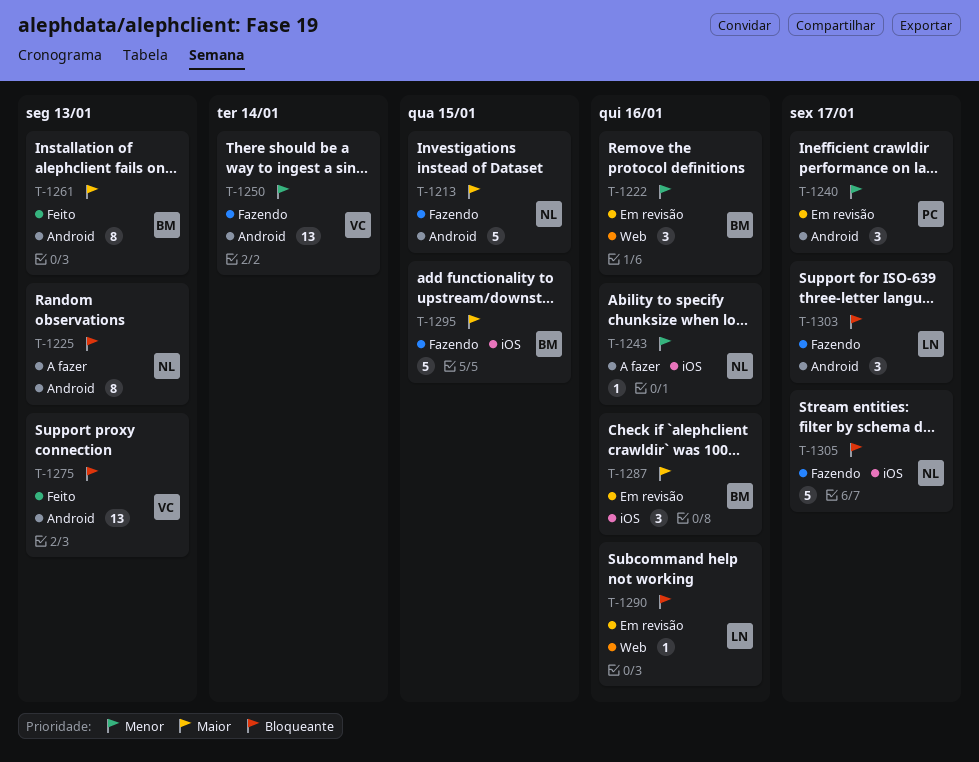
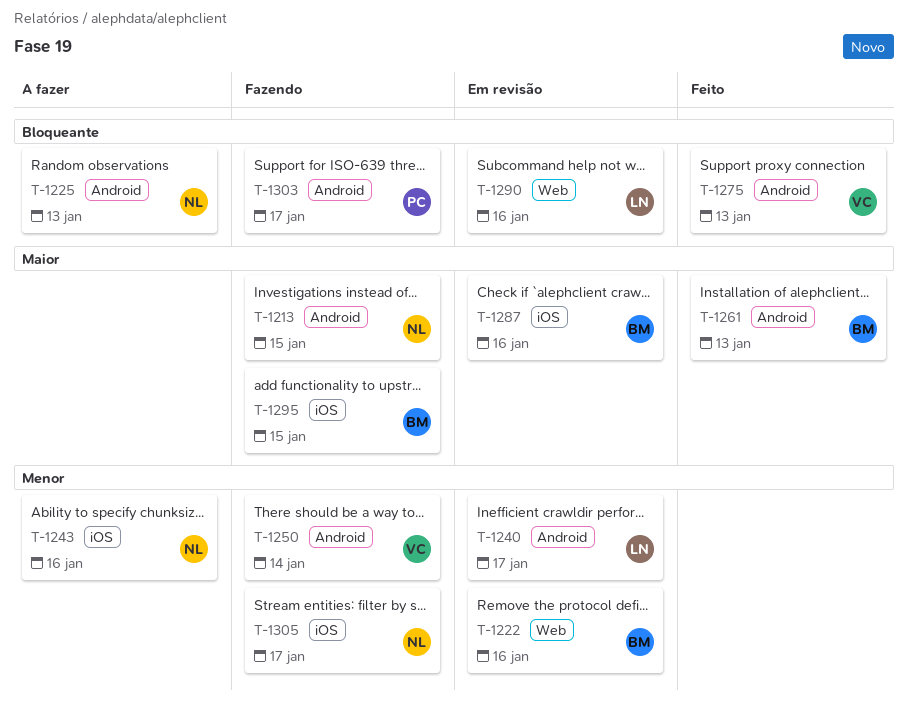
T-1240, owner: PC -> LN
T-1303, owner: LN -> PC
T-1305, priority: Bloqueante -> Menor

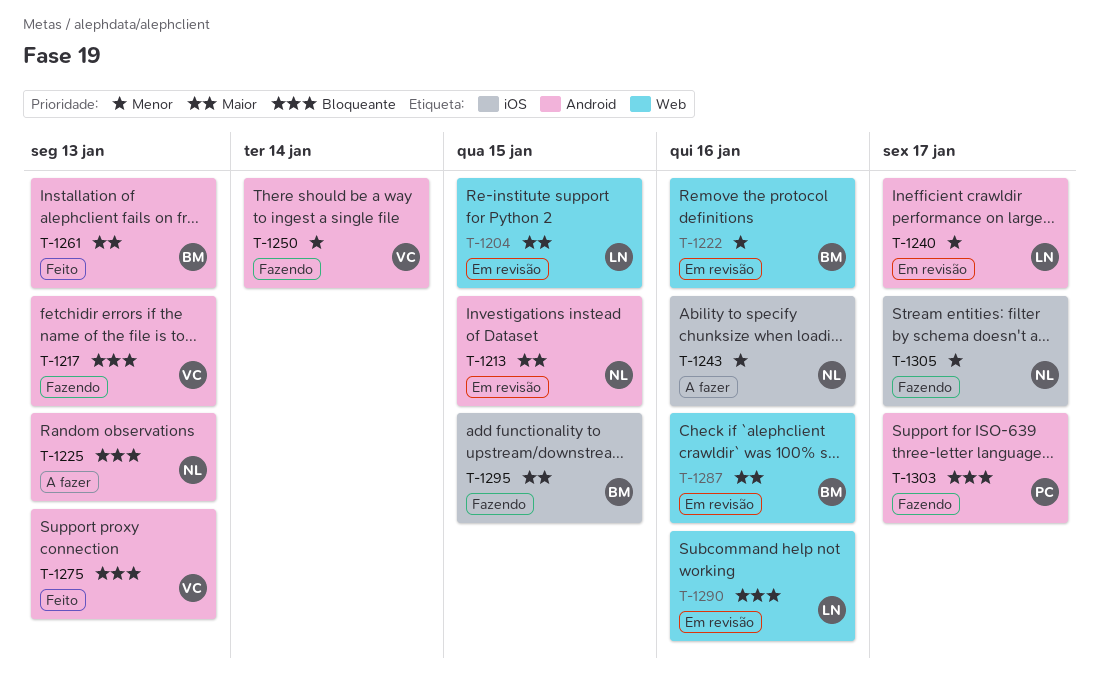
T-1204: none -> present
T-1213, status: Fazendo -> Em revisão
T-1217: none -> present
T-1287, label: iOS -> Web

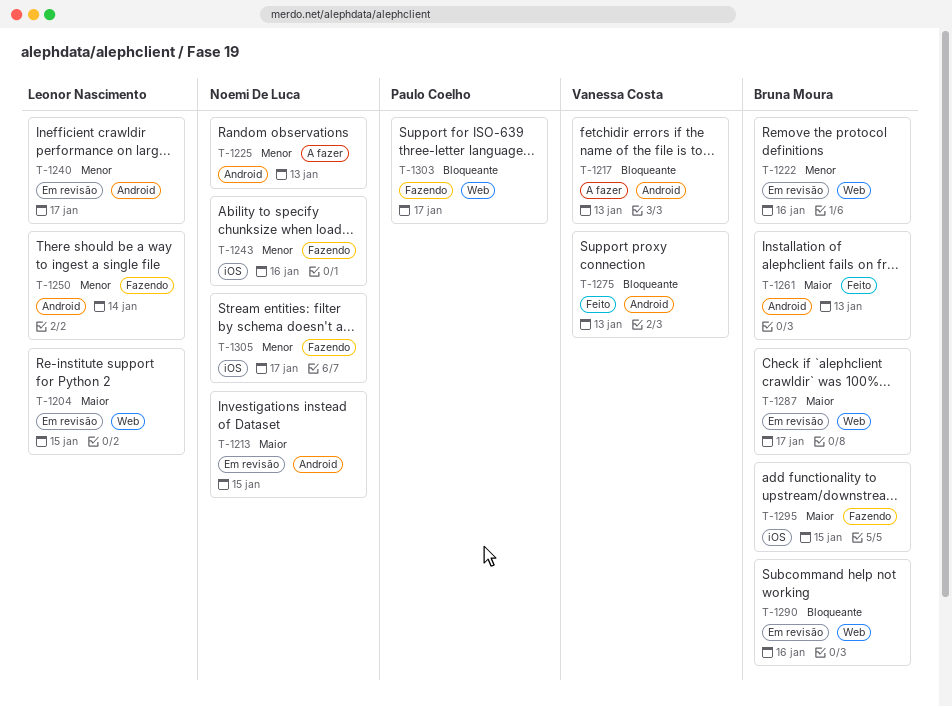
T-1217, status: Fazendo -> A fazer
T-1225, priority: Bloqueante -> Menor
T-1243, status: A fazer -> Fazendo
T-1250, owner: Vanessa Costa -> Leonor Nascimento
T-1287, due: Jan 16 -> Jan 17
T-1290, owner: Leonor Nascimento -> Bruna Moura
T-1303, label: Android -> Web

